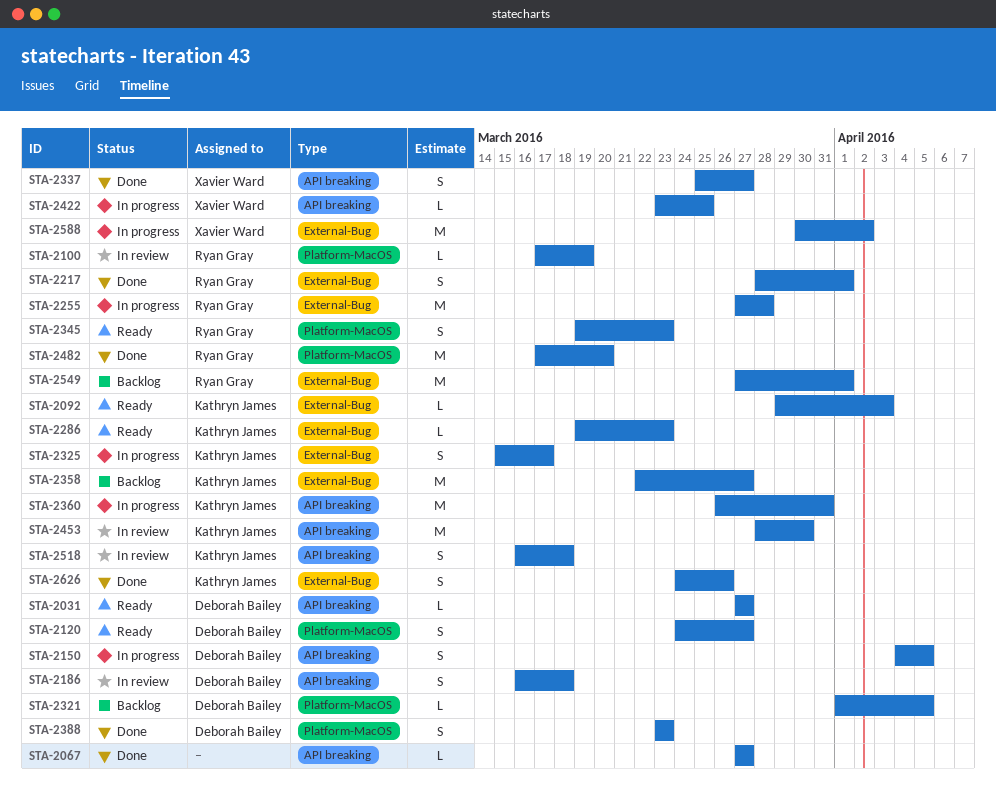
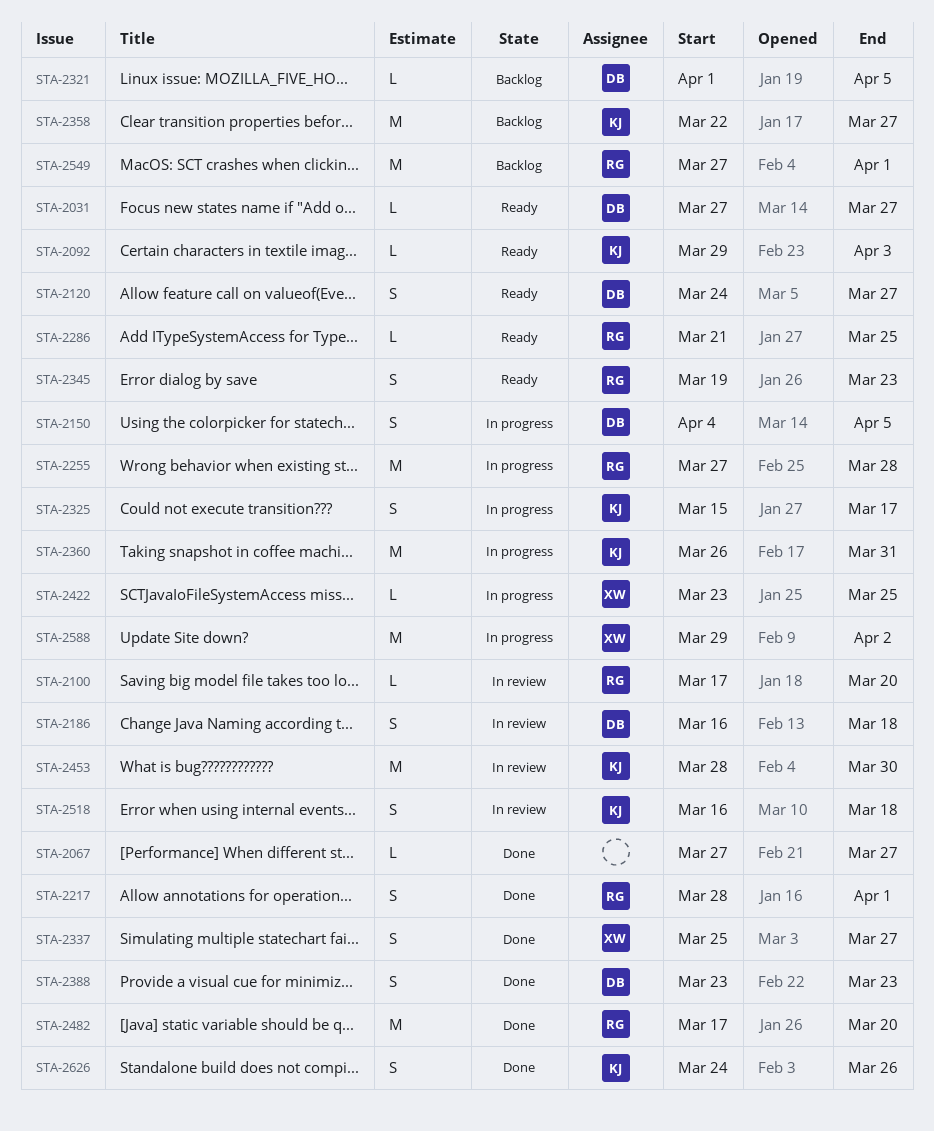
STA-2100, due: Mar 19 -> Mar 20
STA-2286, owner: Kathryn James -> Ryan Gray
STA-2286, start: Mar 19 -> Mar 21
STA-2286, due: Mar 23 -> Mar 25
STA-2588, start: Mar 30 -> Mar 29

